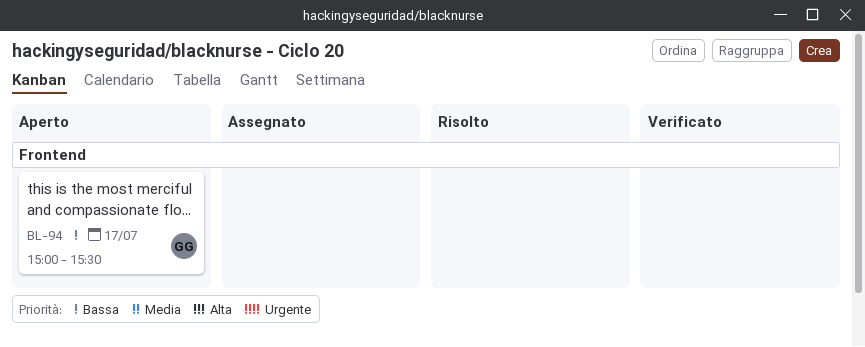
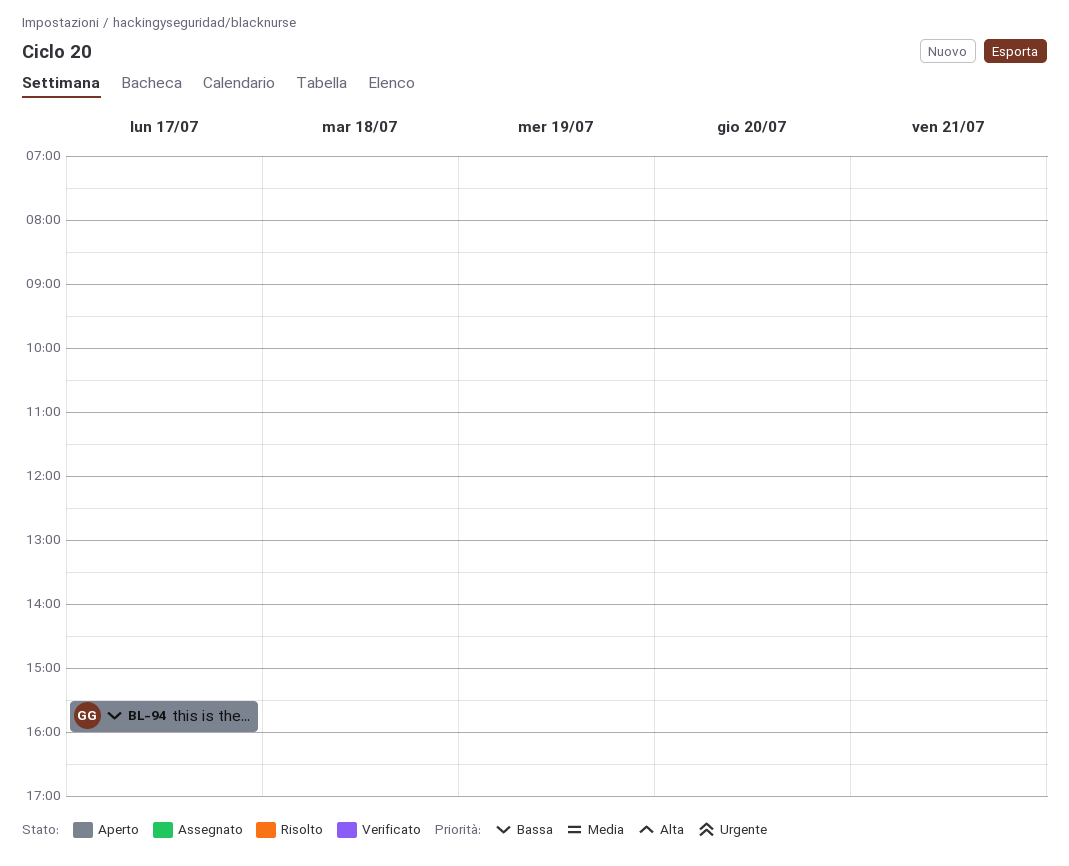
BL-94, begins: 15:00 -> 15:30
BL-94, ends: 15:30 -> 16:00

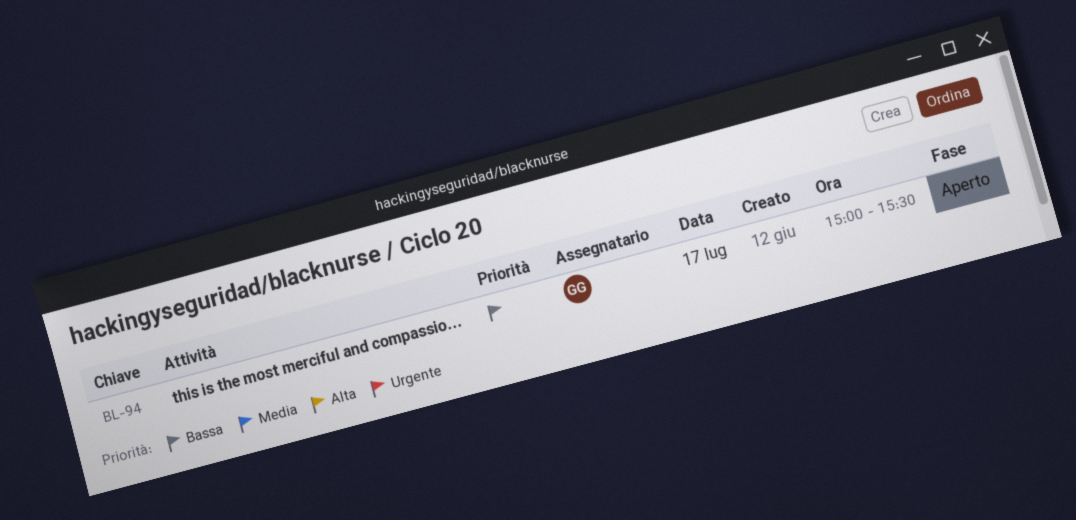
BL-94, begins: 15:30 -> 15:00
BL-94, ends: 16:00 -> 15:30

